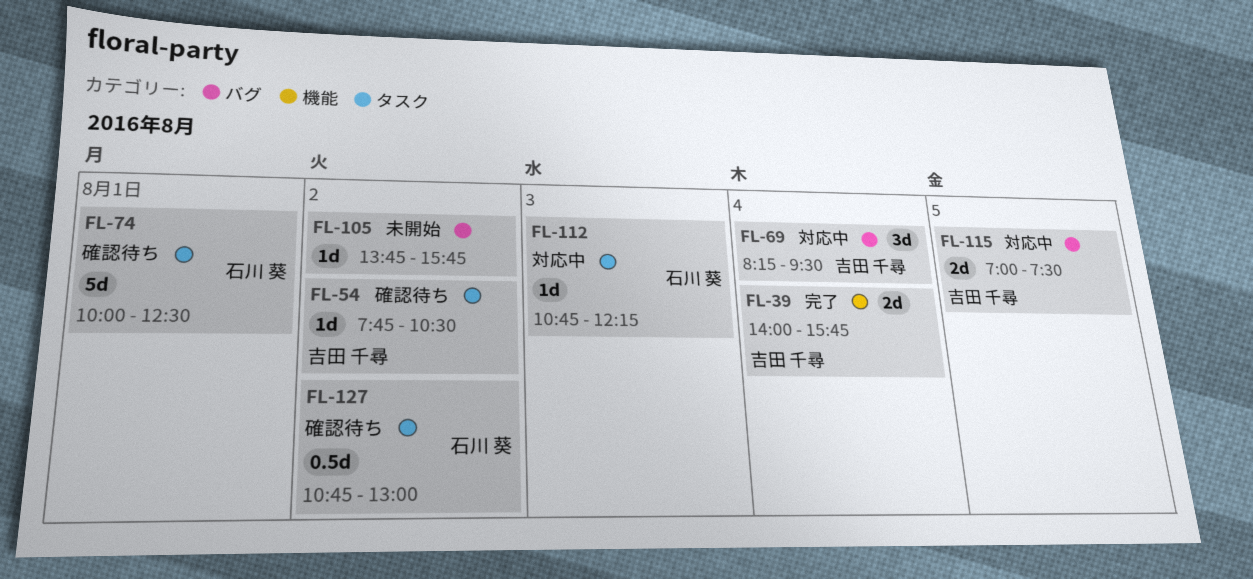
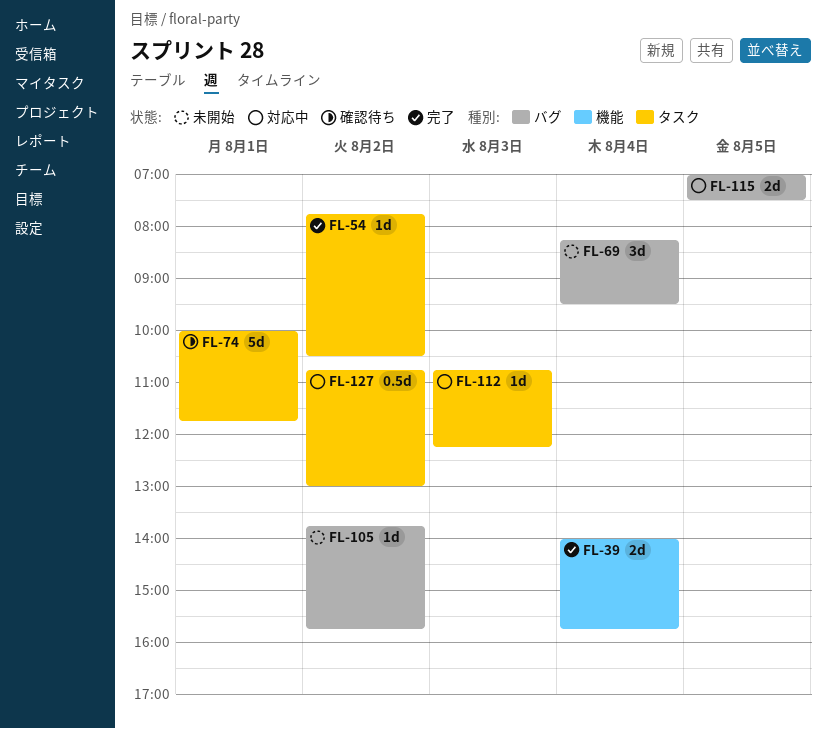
FL-54, status: 確認待ち -> 完了
FL-69, status: 対応中 -> 未開始
FL-74, ends: 12:30 -> 11:45
FL-127, status: 確認待ち -> 対応中

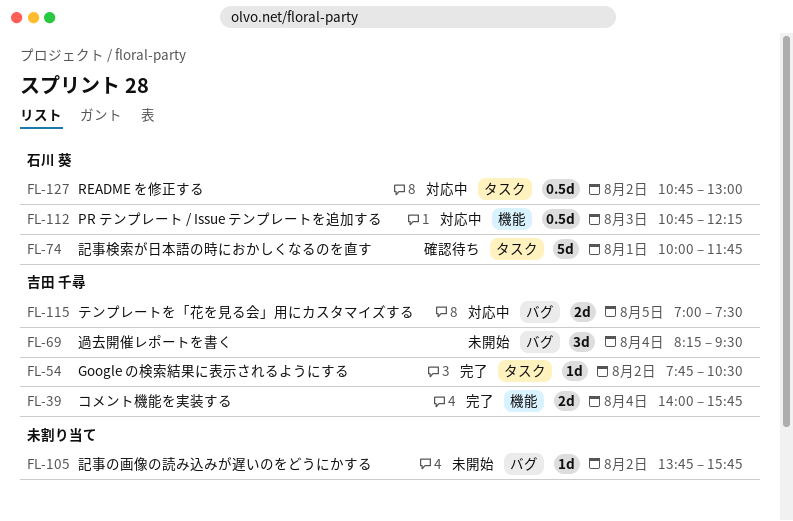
FL-112, label: タスク -> 機能
FL-112, estimate: 1d -> 0.5d

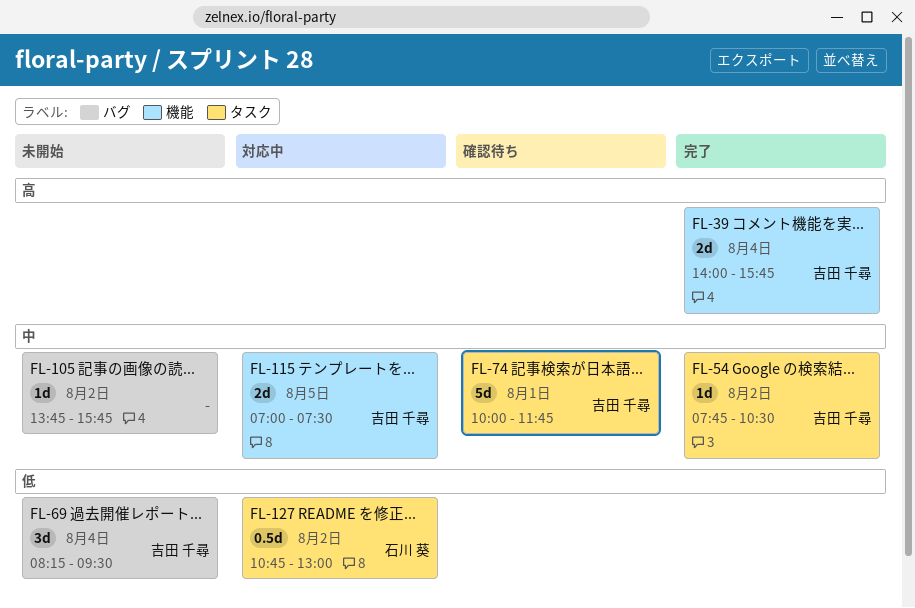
FL-74, owner: 石川 葵 -> 吉田 千尋
FL-112: present -> none
FL-115, label: バグ -> 機能

